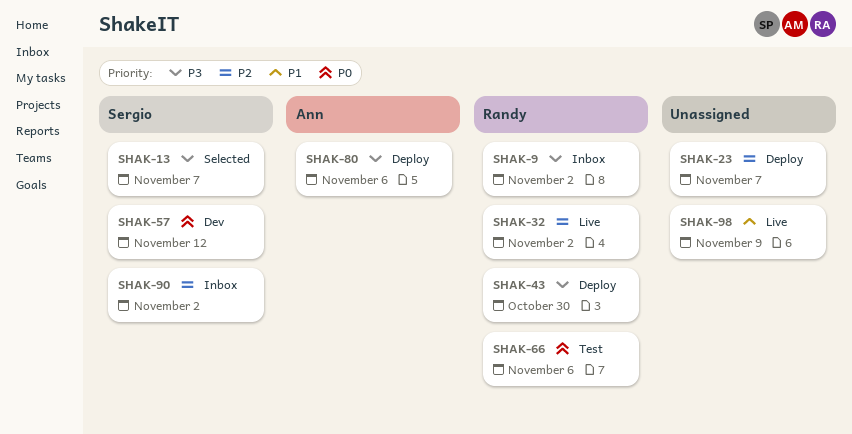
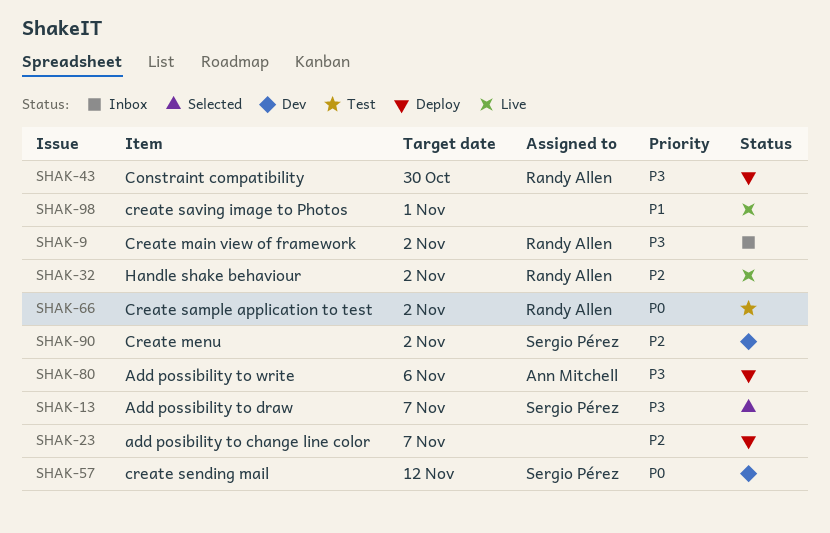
SHAK-66, due: Nov 6 -> Nov 2
SHAK-90, status: Inbox -> Dev
SHAK-98, due: Nov 9 -> Nov 1

